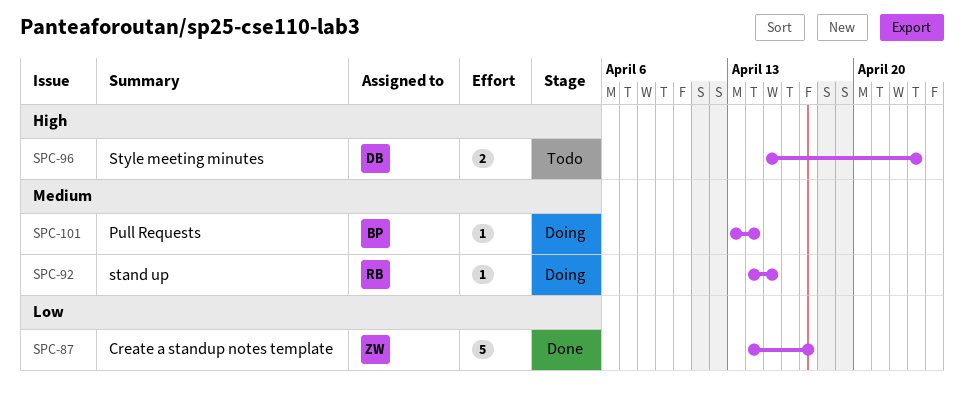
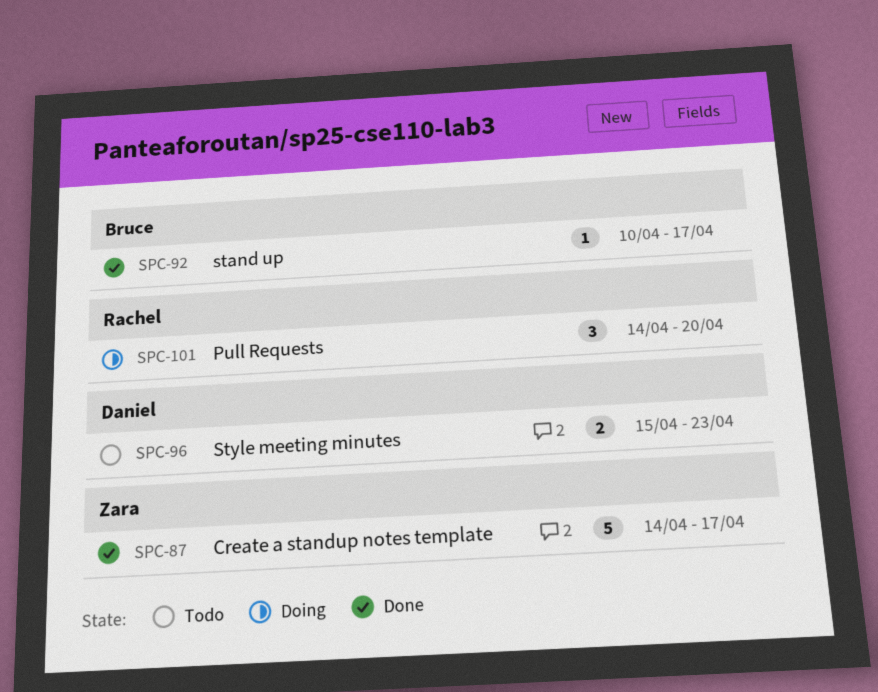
SPC-92, status: Doing -> Done
SPC-92, owner: Rachel -> Bruce
SPC-92, start: Apr 14 -> Apr 10
SPC-92, due: Apr 15 -> Apr 17
SPC-101, owner: Bruce -> Rachel
SPC-101, estimate: 1 -> 3
SPC-101, start: Apr 13 -> Apr 14
SPC-101, due: Apr 14 -> Apr 20

